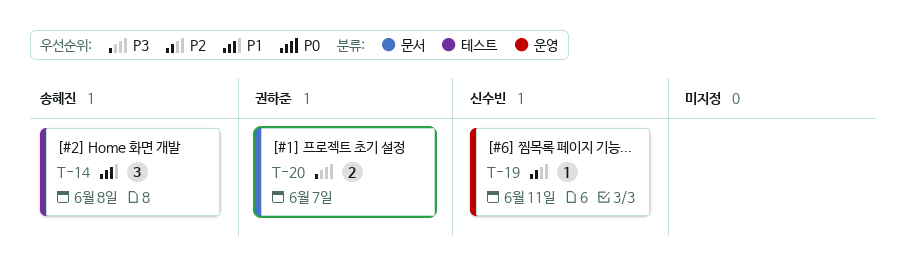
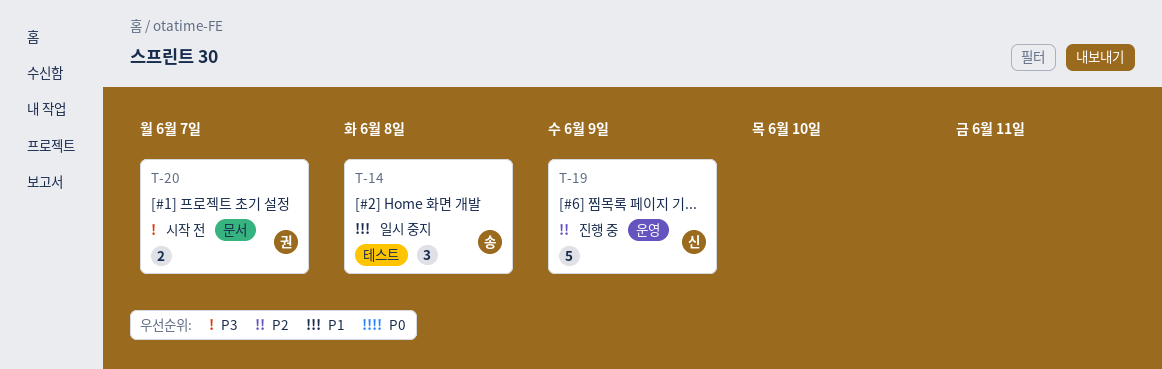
T-19, estimate: 1 -> 5
T-19, due: Jun 11 -> Jun 9

